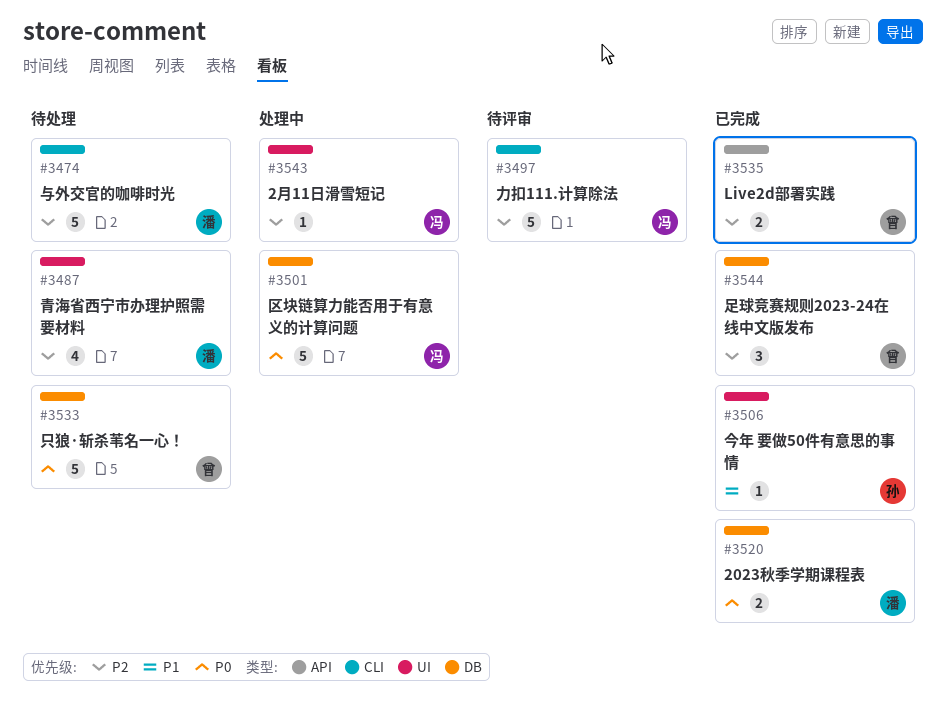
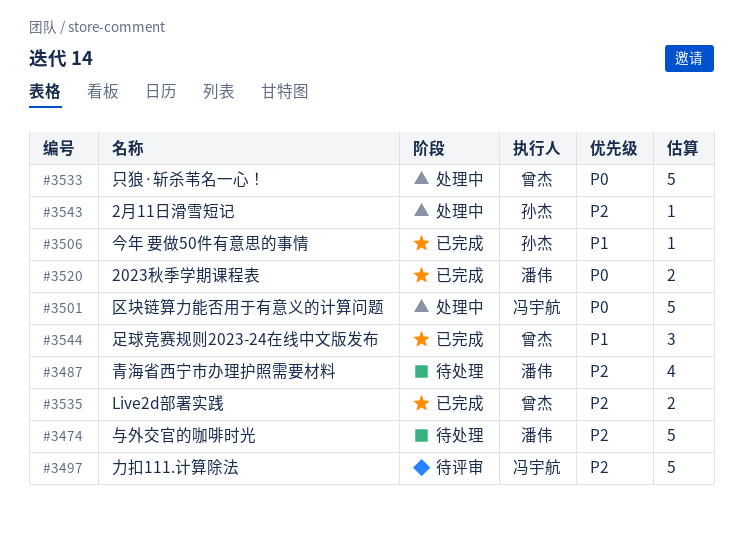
#3533, status: 待处理 -> 处理中
#3543, owner: 冯宇航 -> 孙杰
#3544, priority: P2 -> P1

